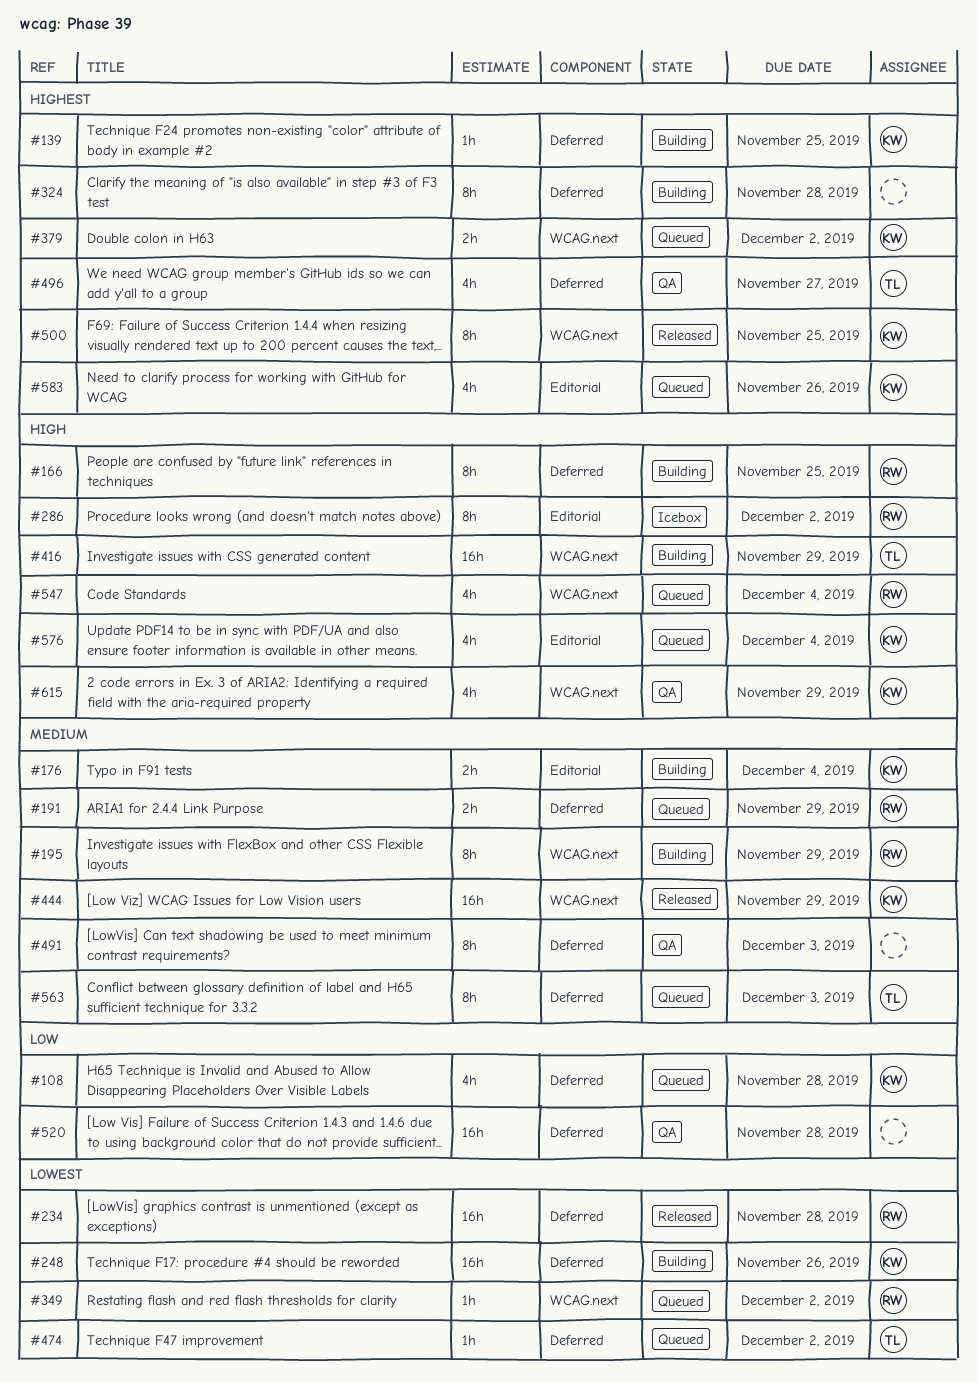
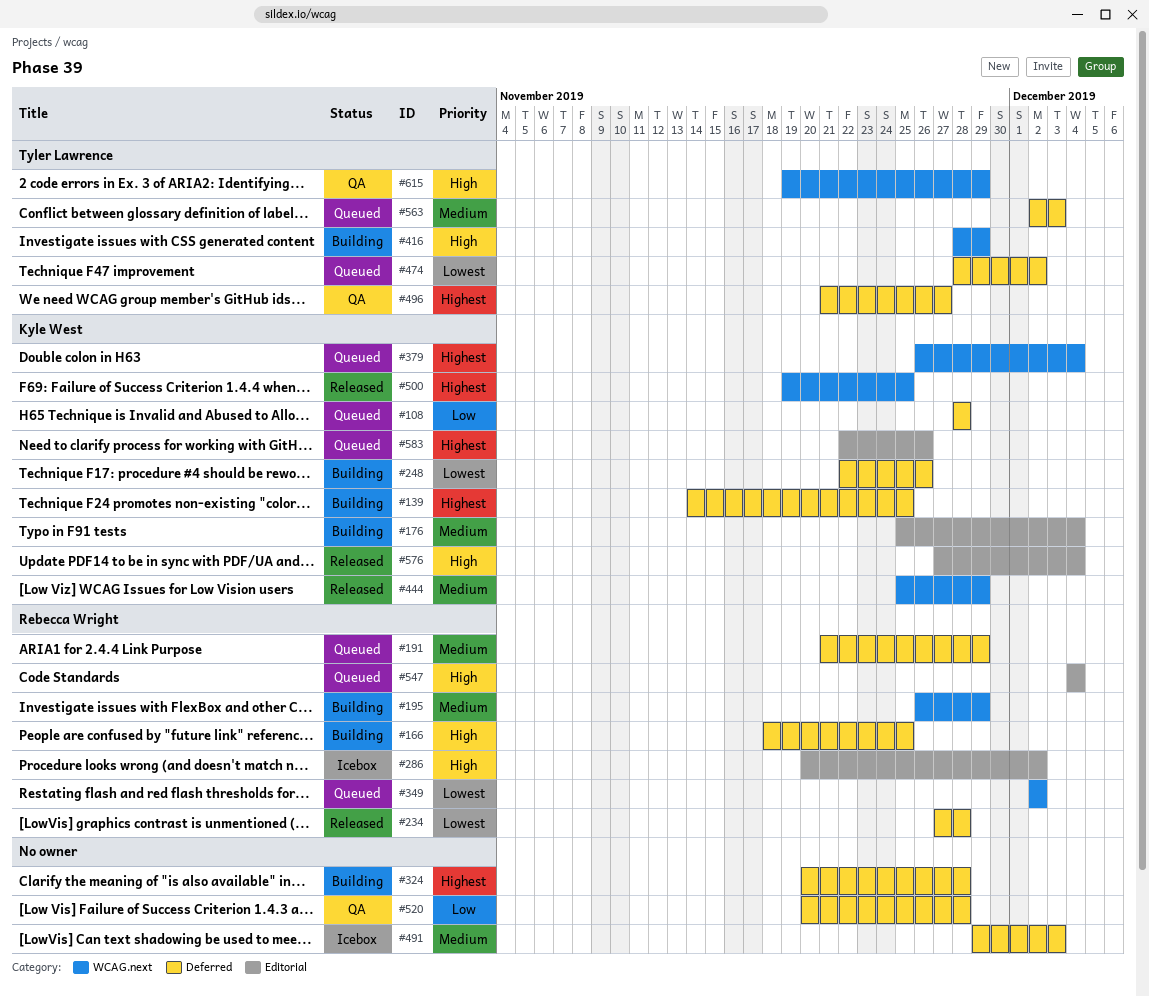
#379, due: Dec 2 -> Dec 4
#491, status: QA -> Icebox
#547, label: WCAG.next -> Editorial
#576, status: Queued -> Released
#615, owner: Kyle West -> Tyler Lawrence

